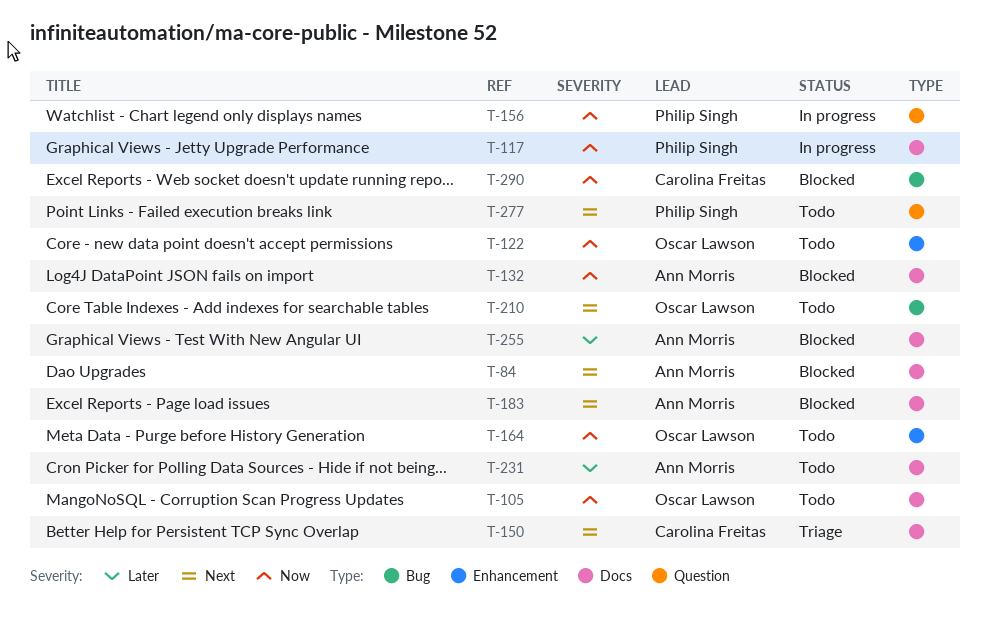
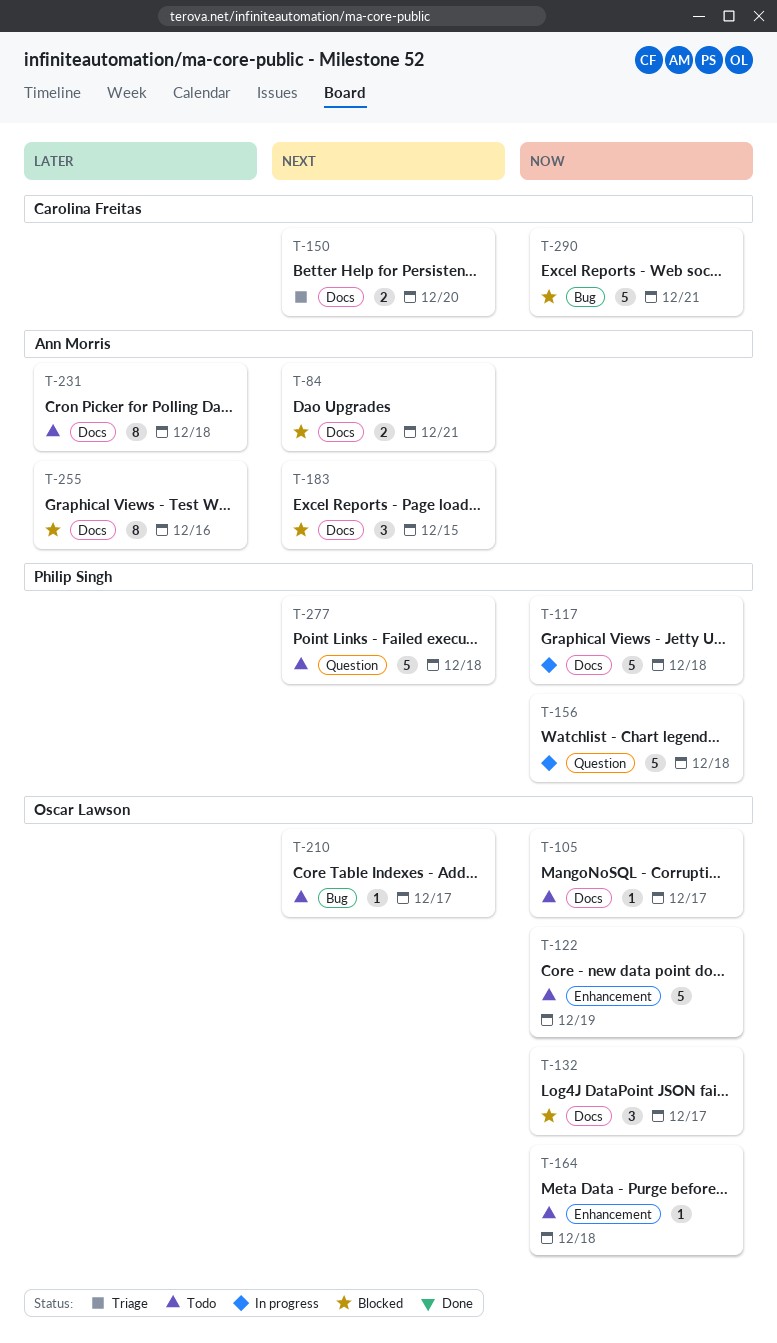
T-132, owner: Ann Morris -> Oscar Lawson

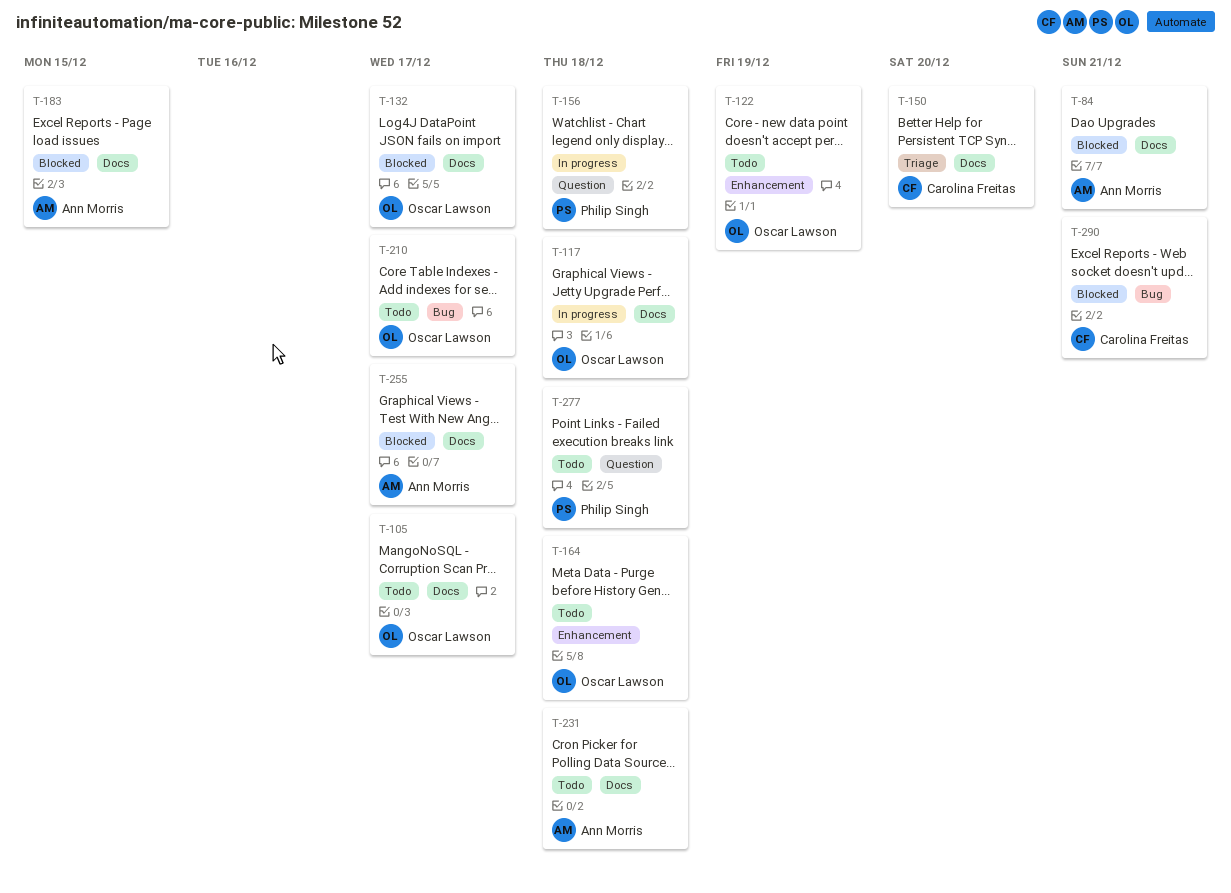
T-117, owner: Philip Singh -> Oscar Lawson
T-255, due: Dec 16 -> Dec 17

